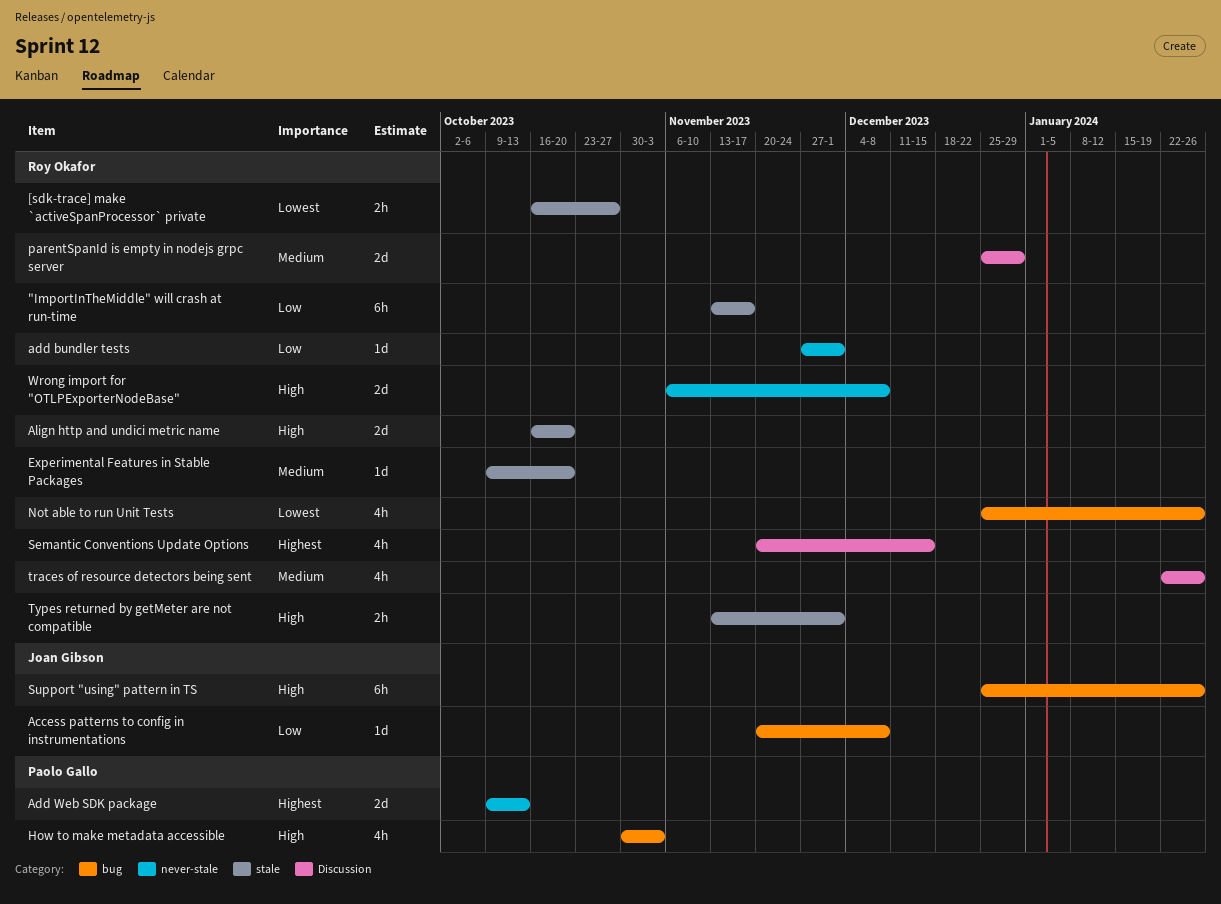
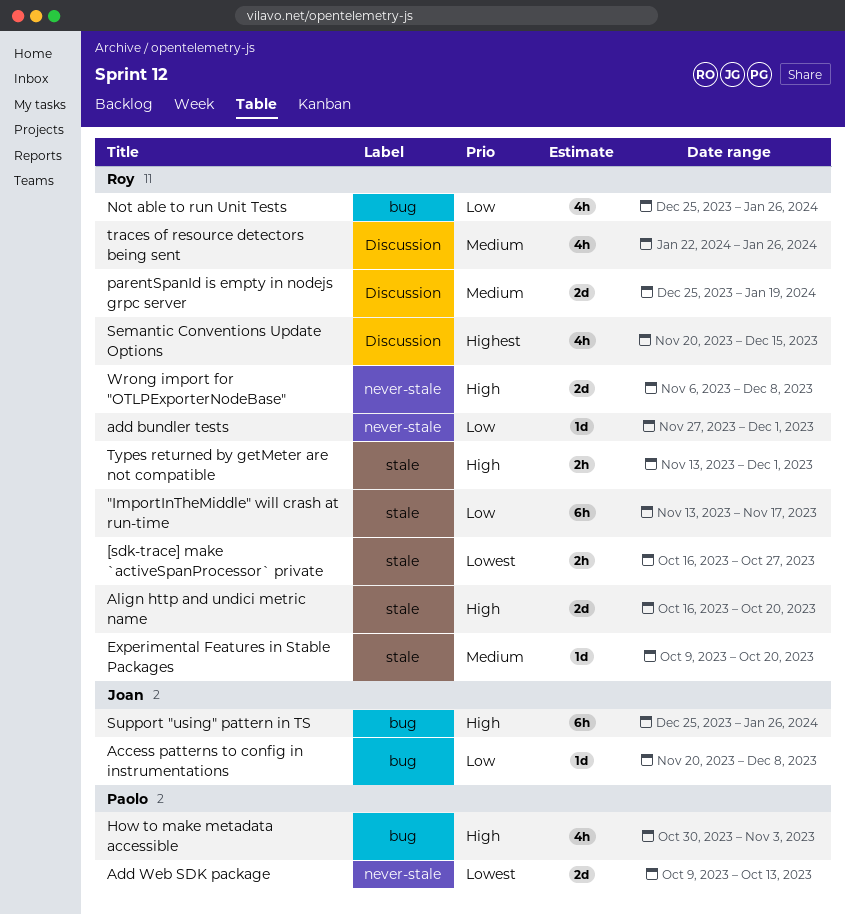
Add Web SDK package, priority: Highest -> Lowest
Not able to run Unit Tests, priority: Lowest -> Low
parentSpanId is empty in nodejs grpc server, due: Dec 29 -> Jan 19

